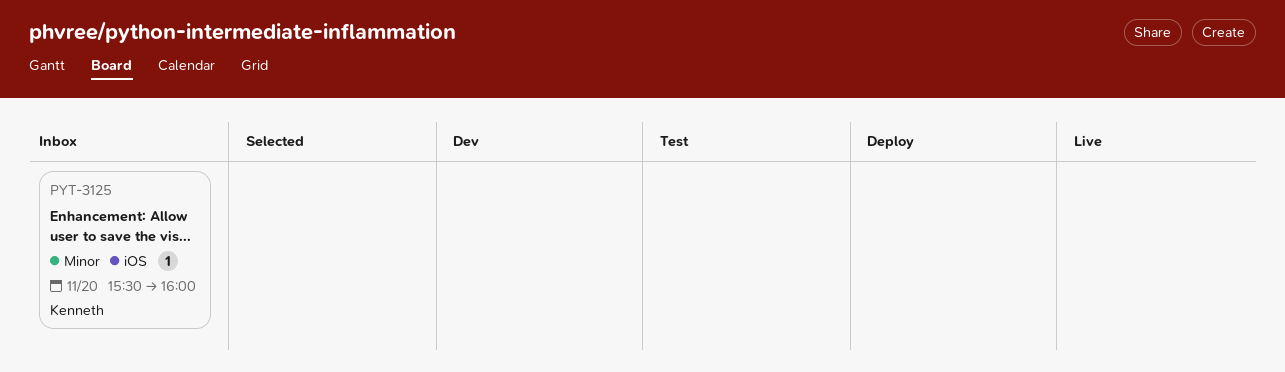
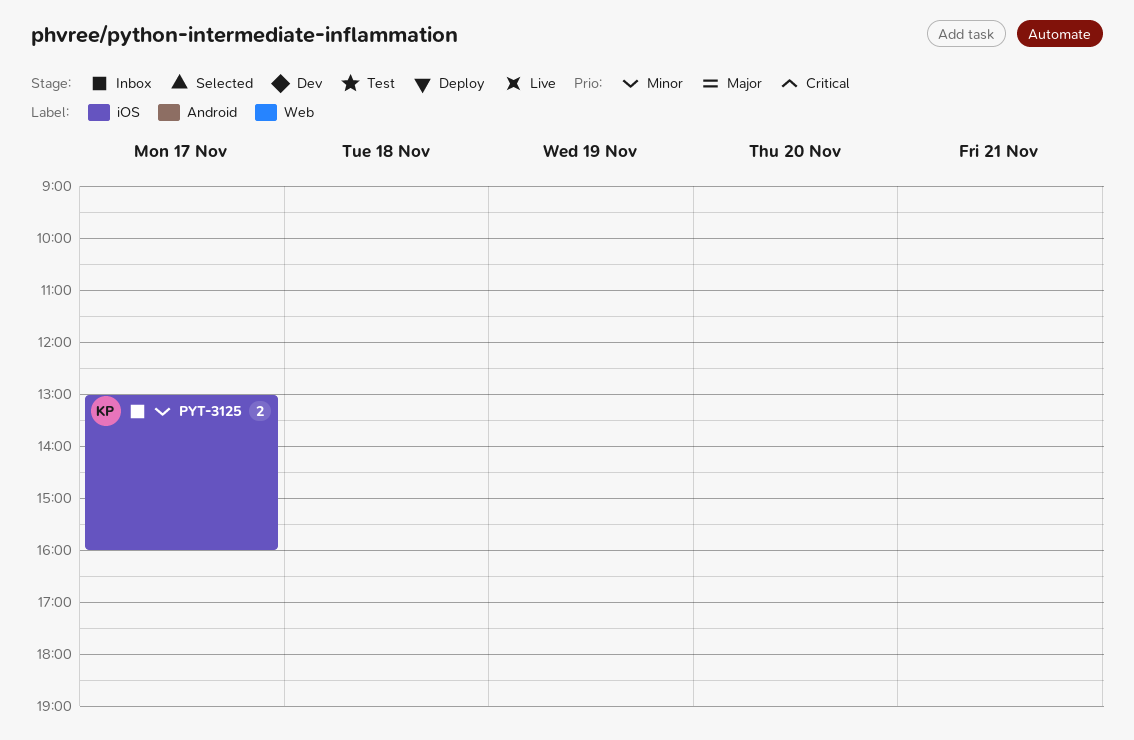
PYT-3125, estimate: 1 -> 2
PYT-3125, day: Nov 20 -> Nov 17
PYT-3125, begins: 15:30 -> 13:00

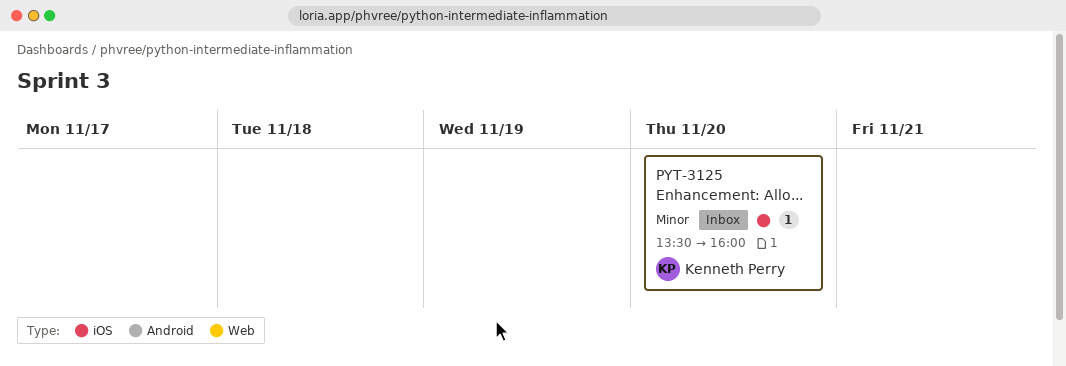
PYT-3125, estimate: 2 -> 1
PYT-3125, day: Nov 17 -> Nov 20
PYT-3125, begins: 13:00 -> 13:30

